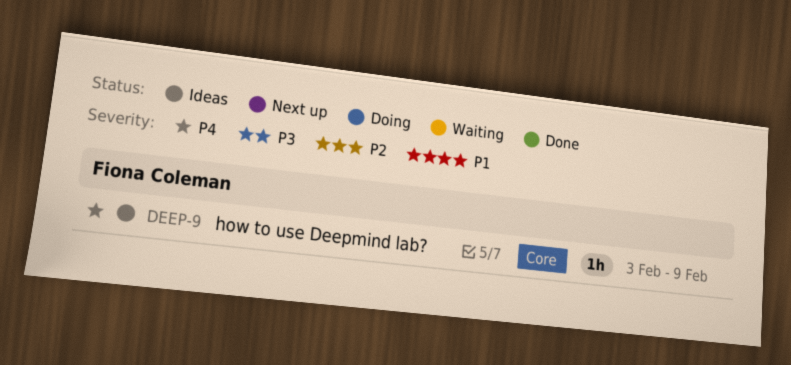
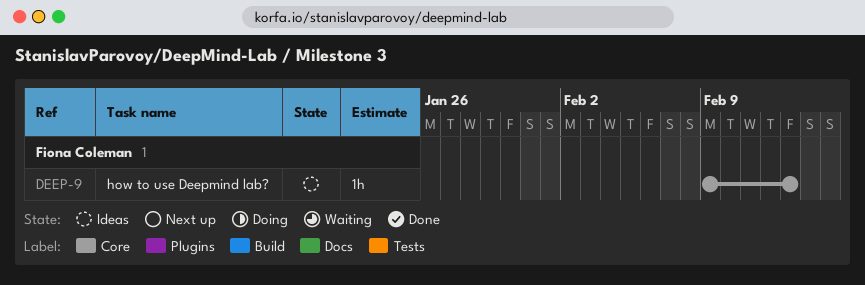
DEEP-9, start: Feb 3 -> Feb 9
DEEP-9, due: Feb 9 -> Feb 13

